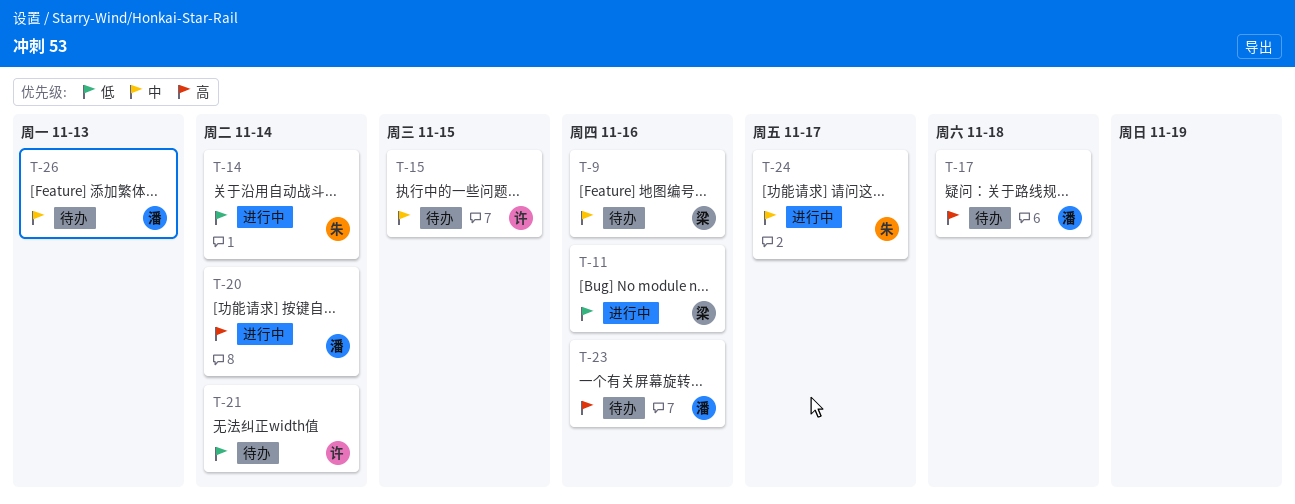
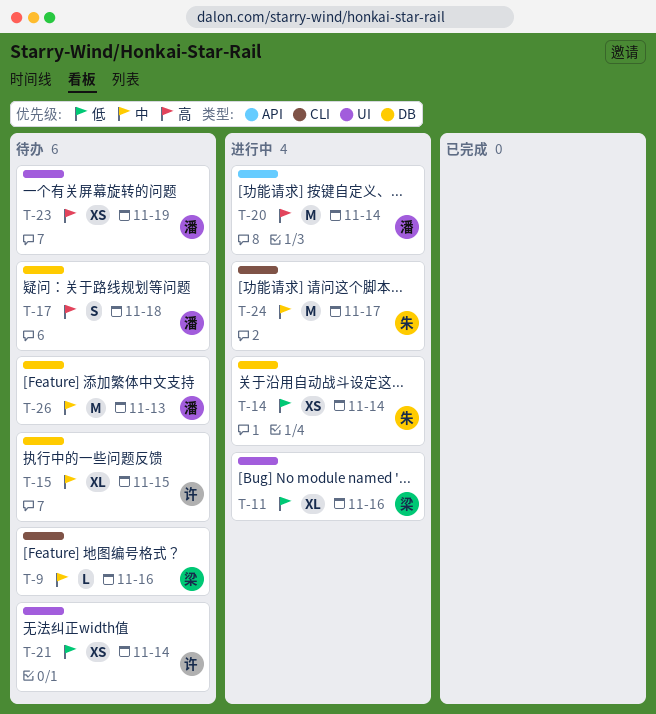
T-23, due: Nov 16 -> Nov 19

